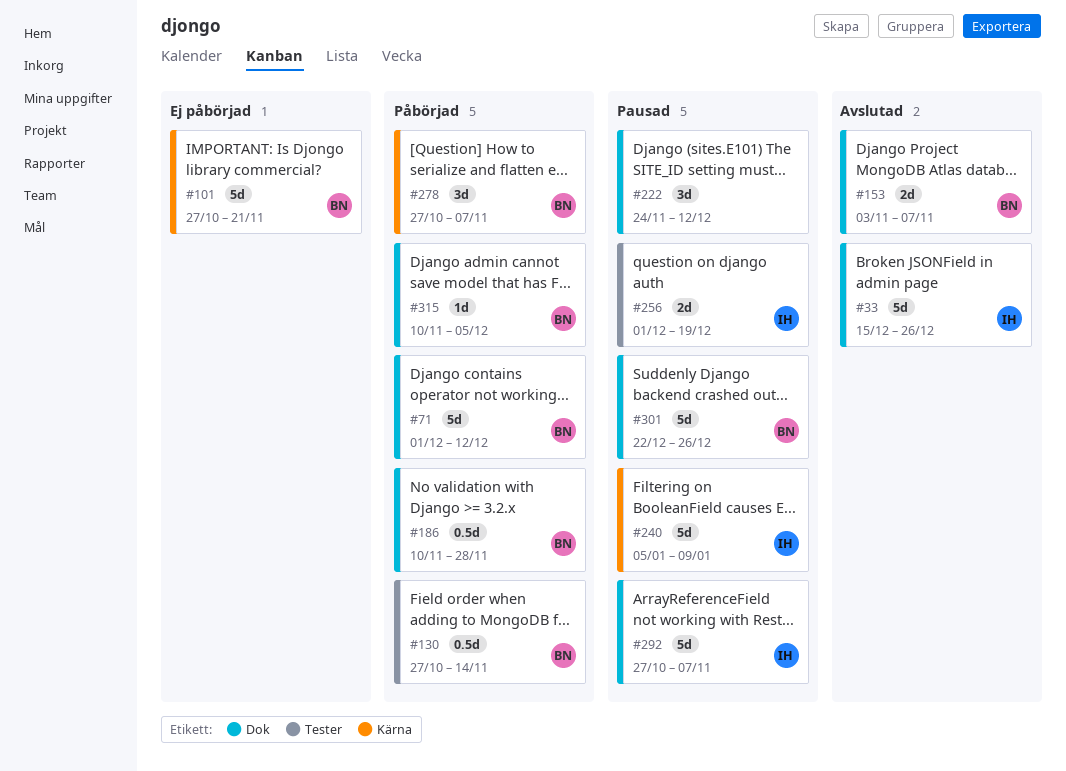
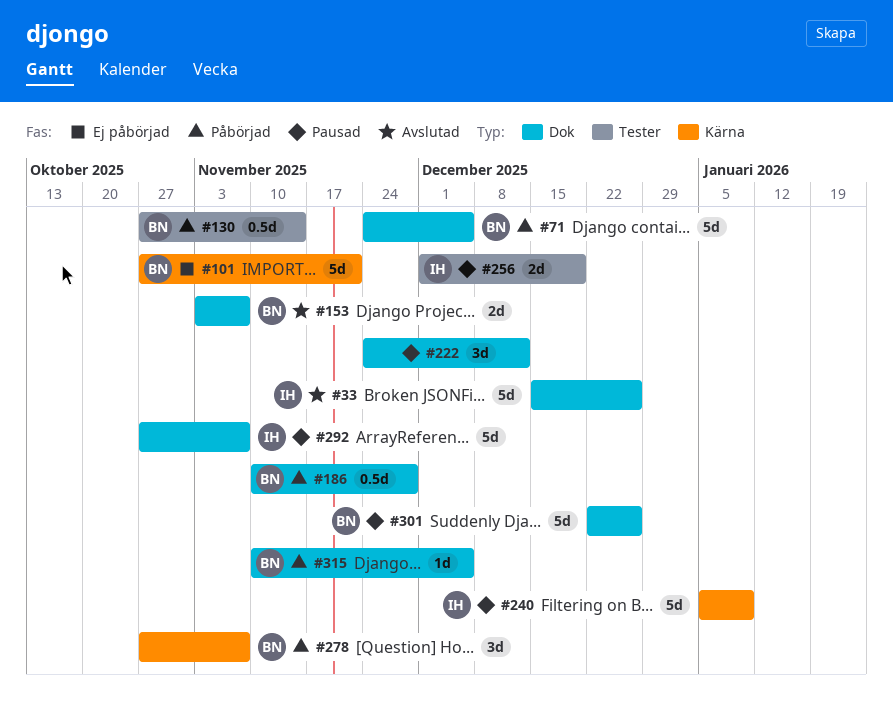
#71, start: Dec 1 -> Nov 24
#71, due: Dec 12 -> Dec 5

